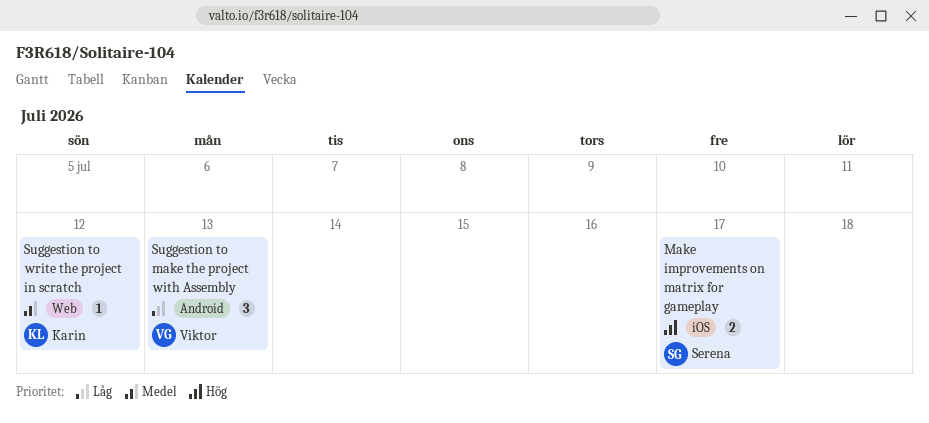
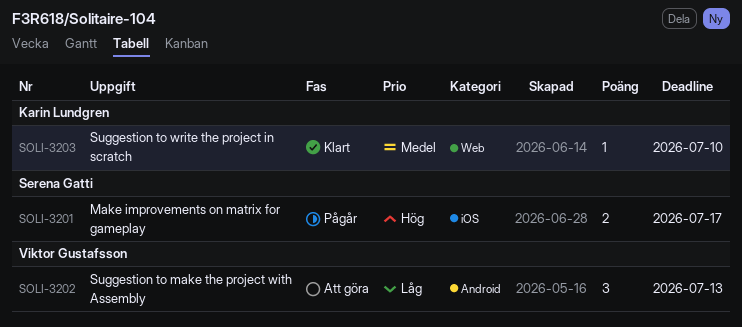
Suggestion to write the project in scratch, due: Jul 12 -> Jul 10

